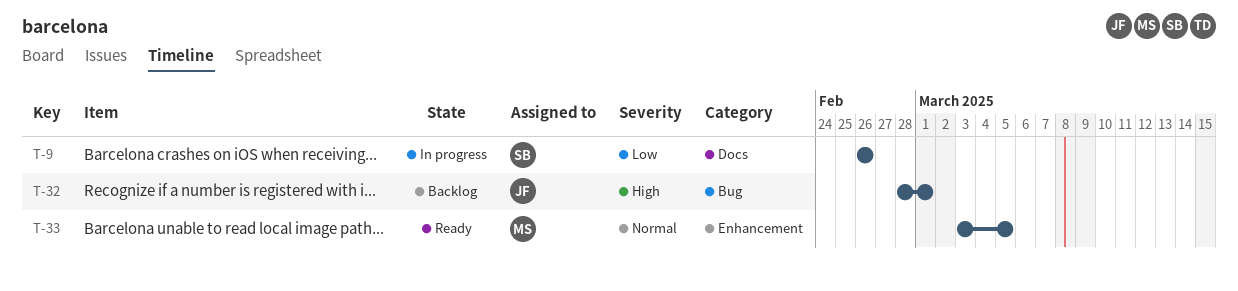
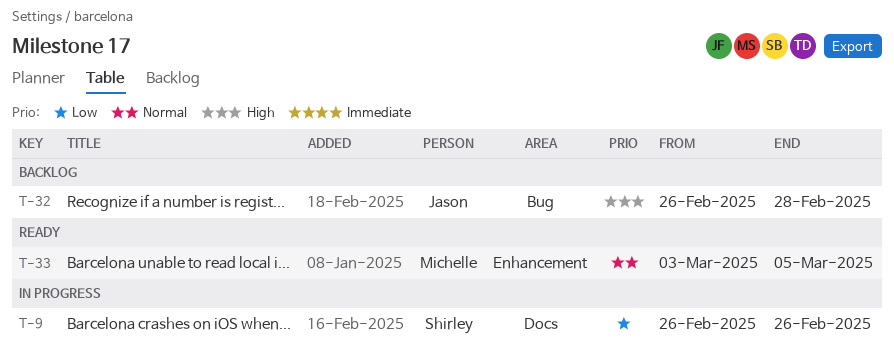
T-32, start: Feb 28 -> Feb 26
T-32, due: Mar 1 -> Feb 28

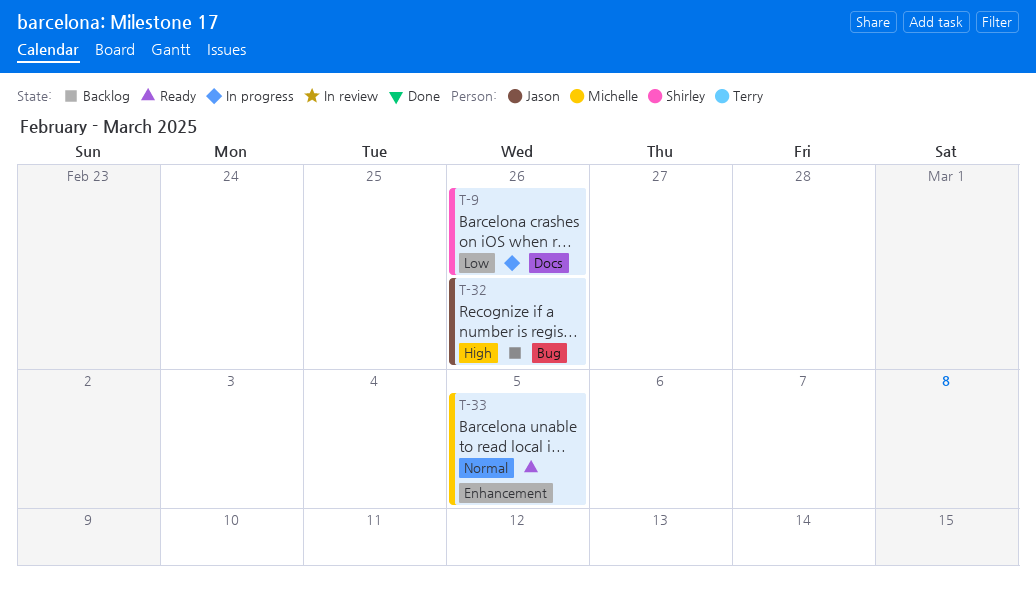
T-32, due: Feb 28 -> Feb 26

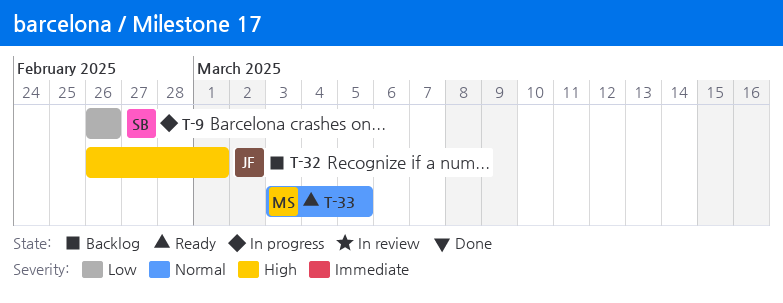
T-32, due: Feb 26 -> Mar 1

